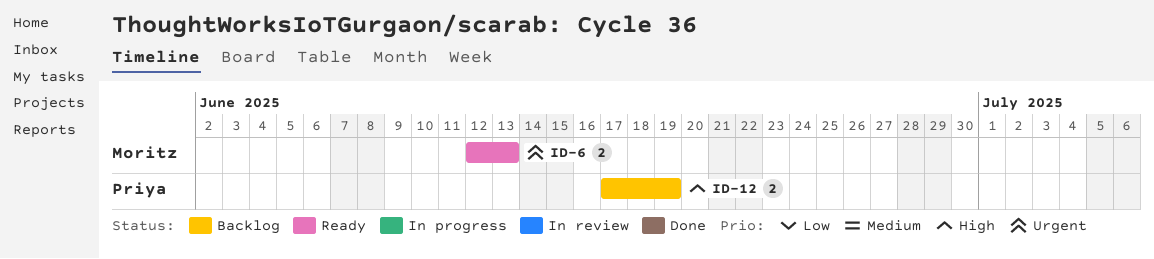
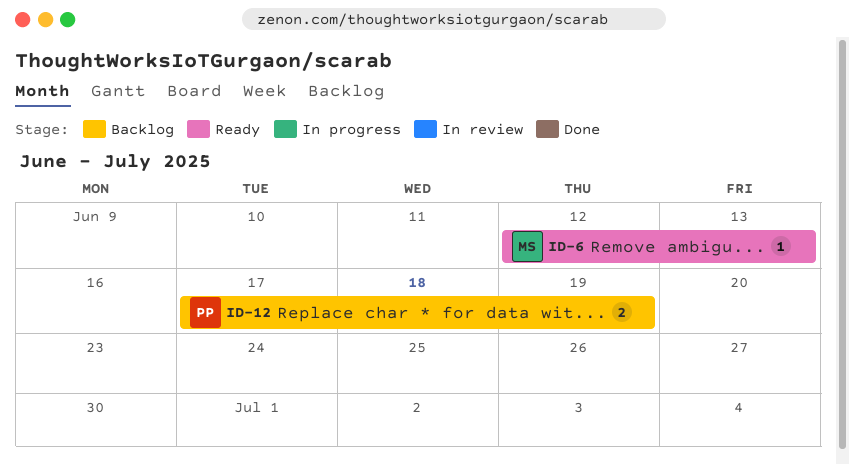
ID-6, estimate: 2 -> 1

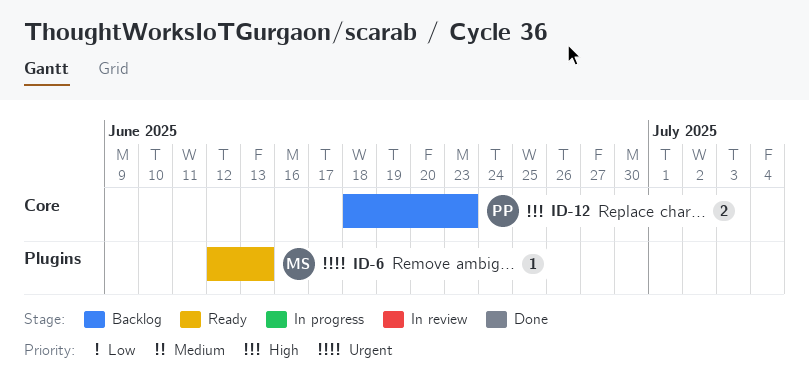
ID-12, start: Jun 17 -> Jun 18
ID-12, due: Jun 19 -> Jun 23

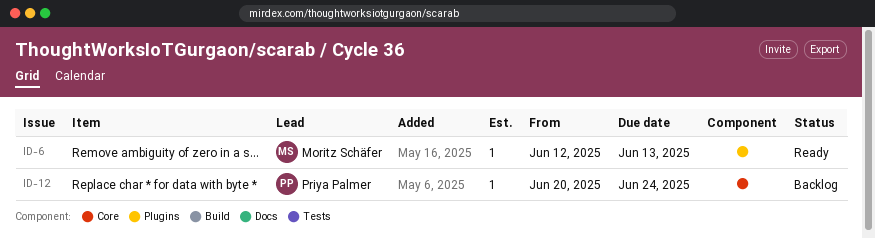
ID-12, estimate: 2 -> 1
ID-12, start: Jun 18 -> Jun 20
ID-12, due: Jun 23 -> Jun 24

